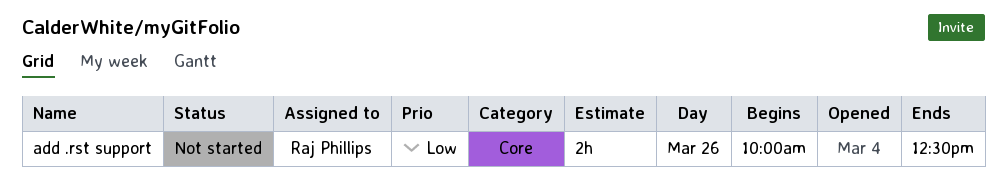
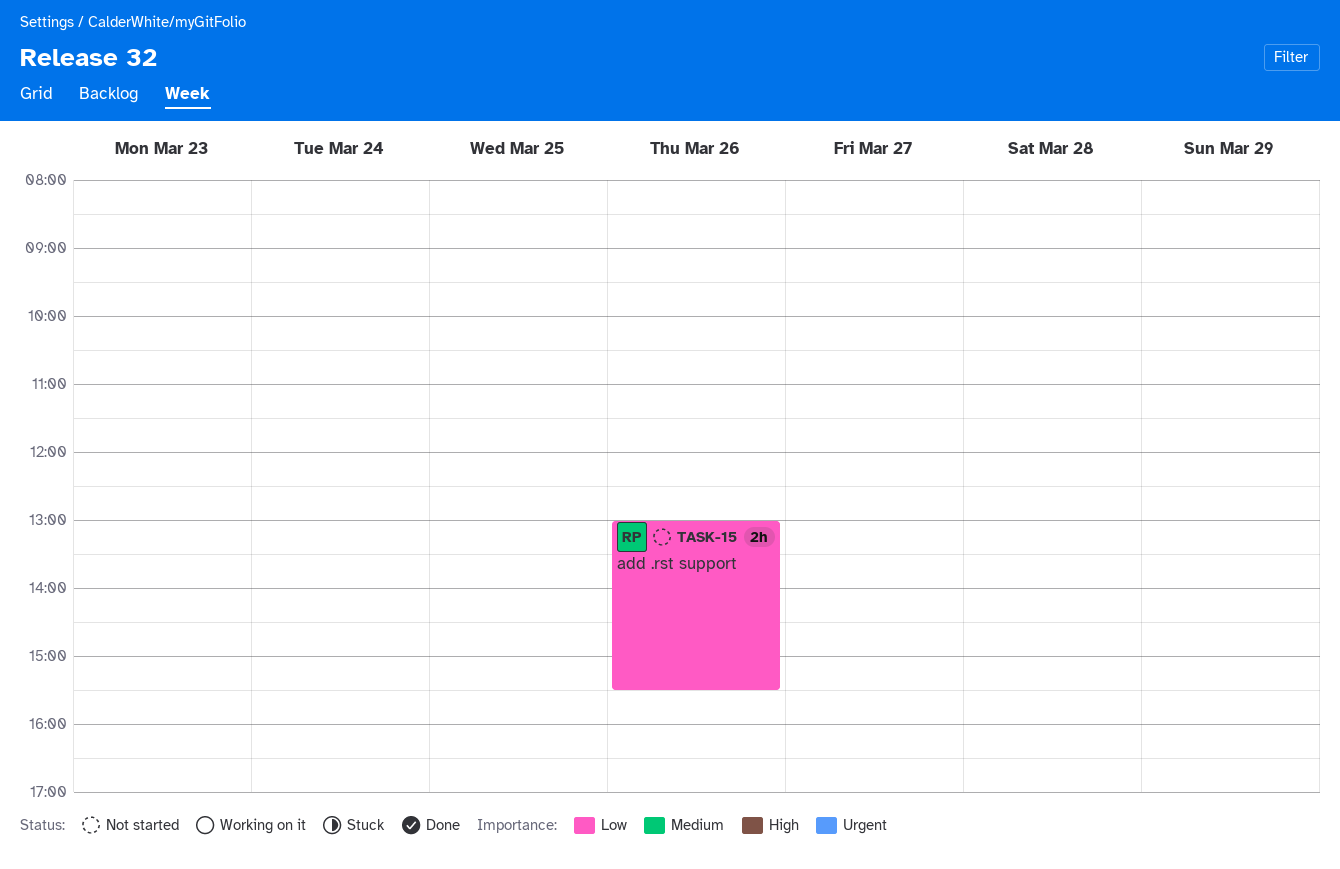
add .rst support, begins: 10:00 -> 13:00
add .rst support, ends: 12:30 -> 15:30

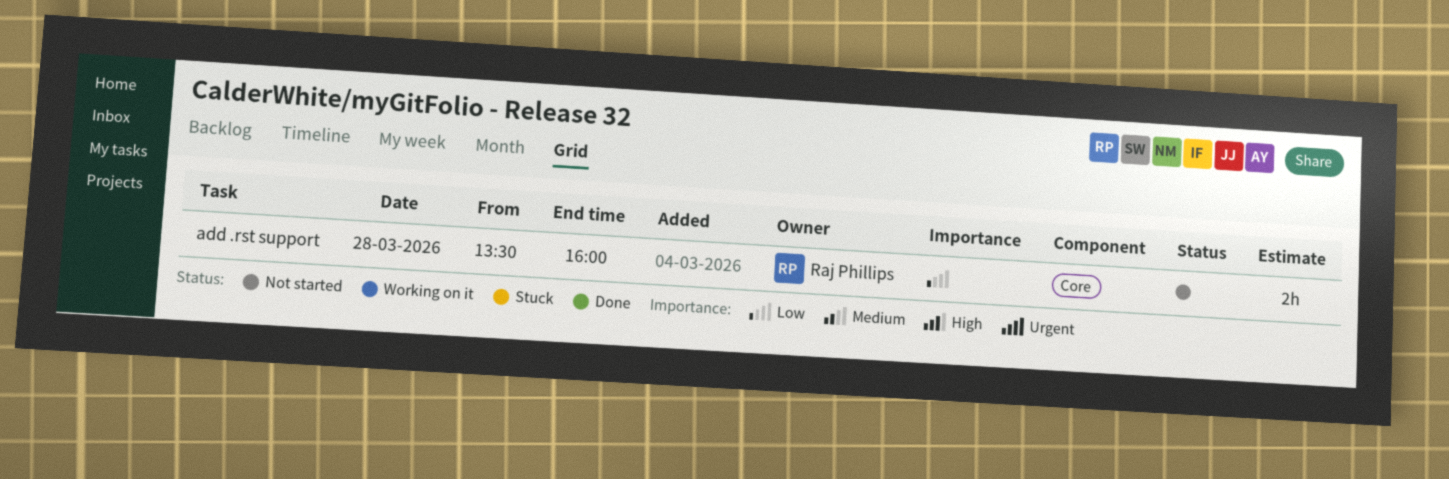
add .rst support, day: Mar 26 -> Mar 28
add .rst support, begins: 13:00 -> 13:30
add .rst support, ends: 15:30 -> 16:00

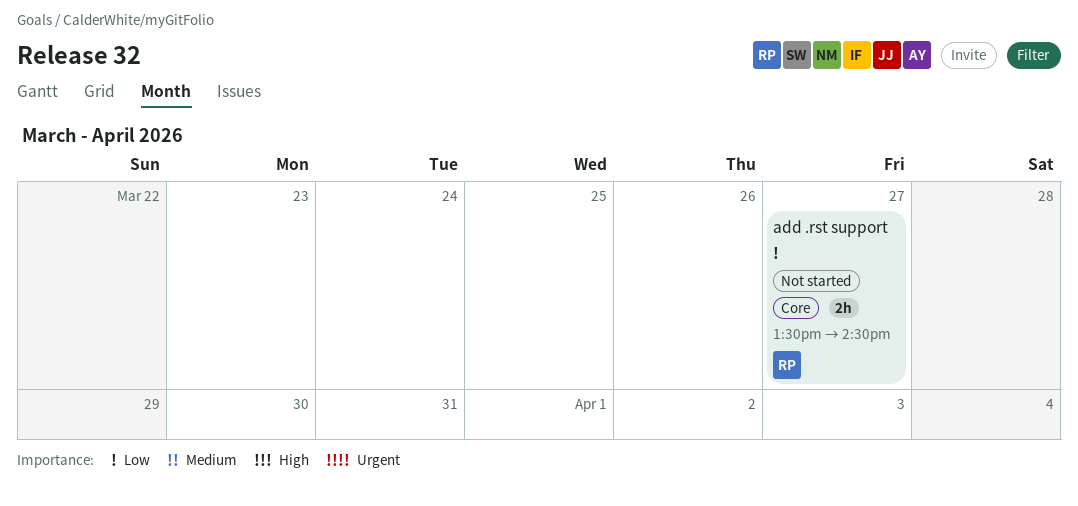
add .rst support, day: Mar 28 -> Mar 27
add .rst support, ends: 16:00 -> 14:30

